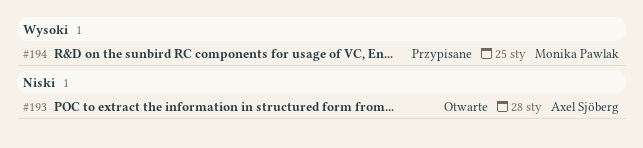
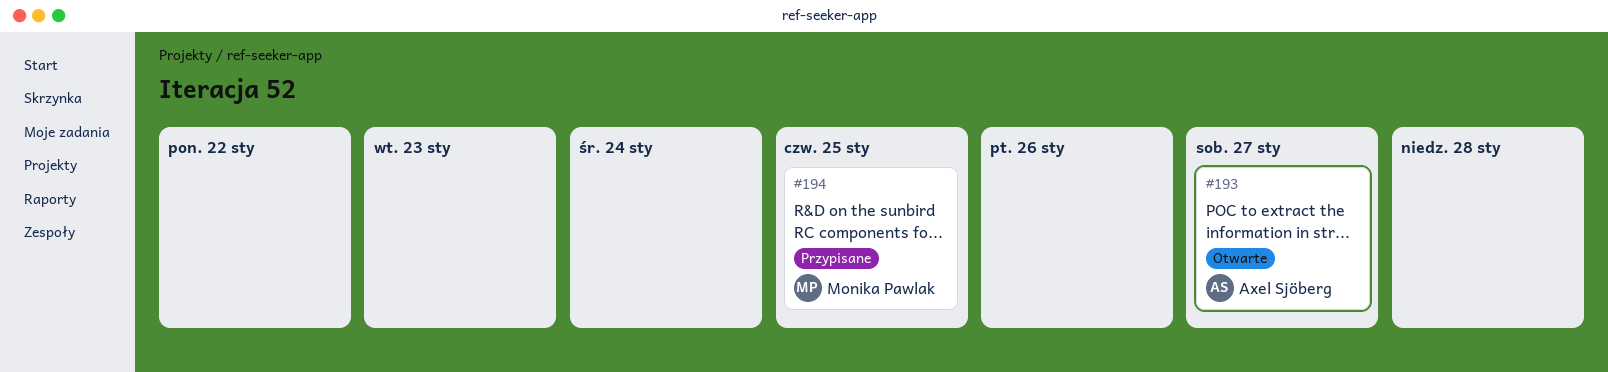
#193, due: Jan 28 -> Jan 27

